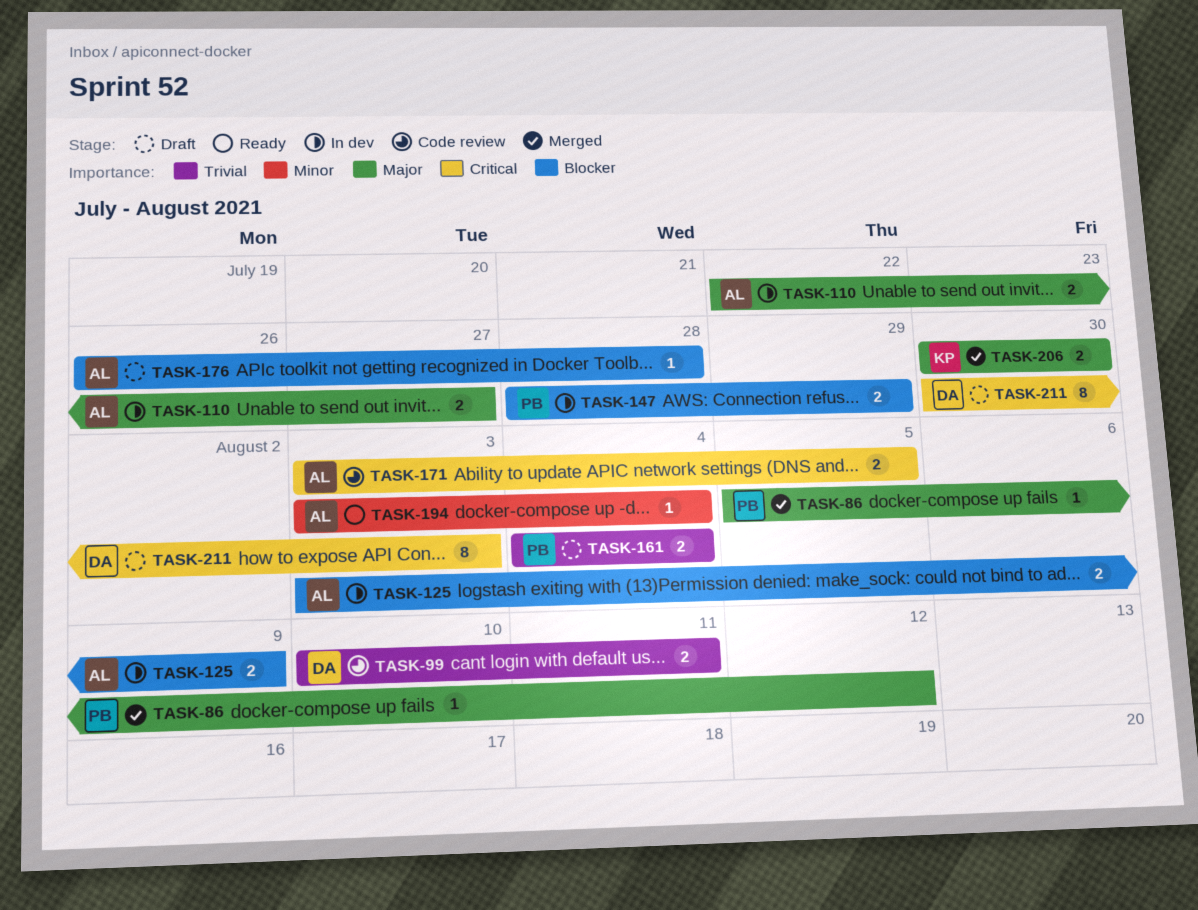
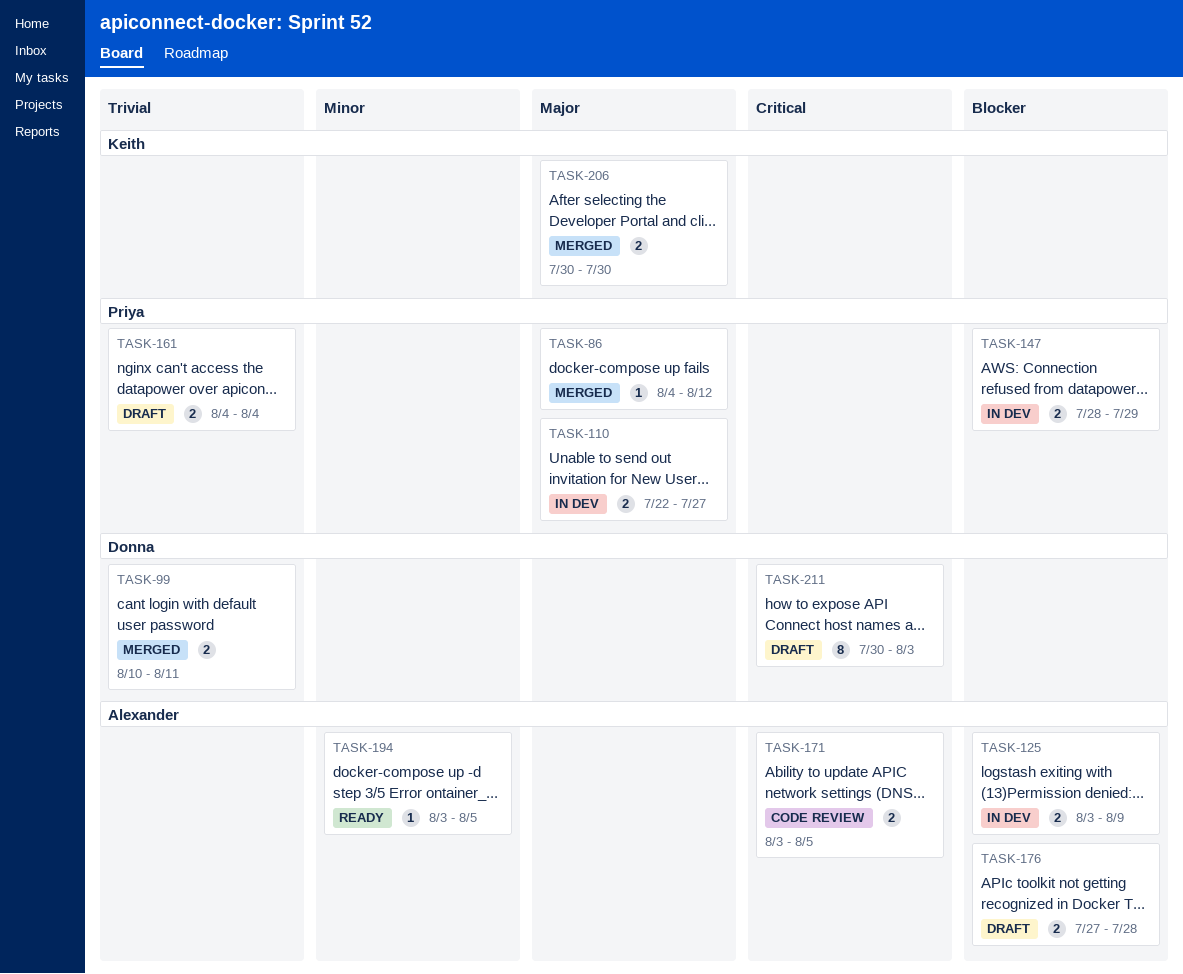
TASK-86, start: Aug 5 -> Aug 4
TASK-99, status: Code review -> Merged
TASK-110, owner: Alexander -> Priya
TASK-176, estimate: 1 -> 2
TASK-176, start: Jul 26 -> Jul 27
TASK-194, due: Aug 4 -> Aug 5

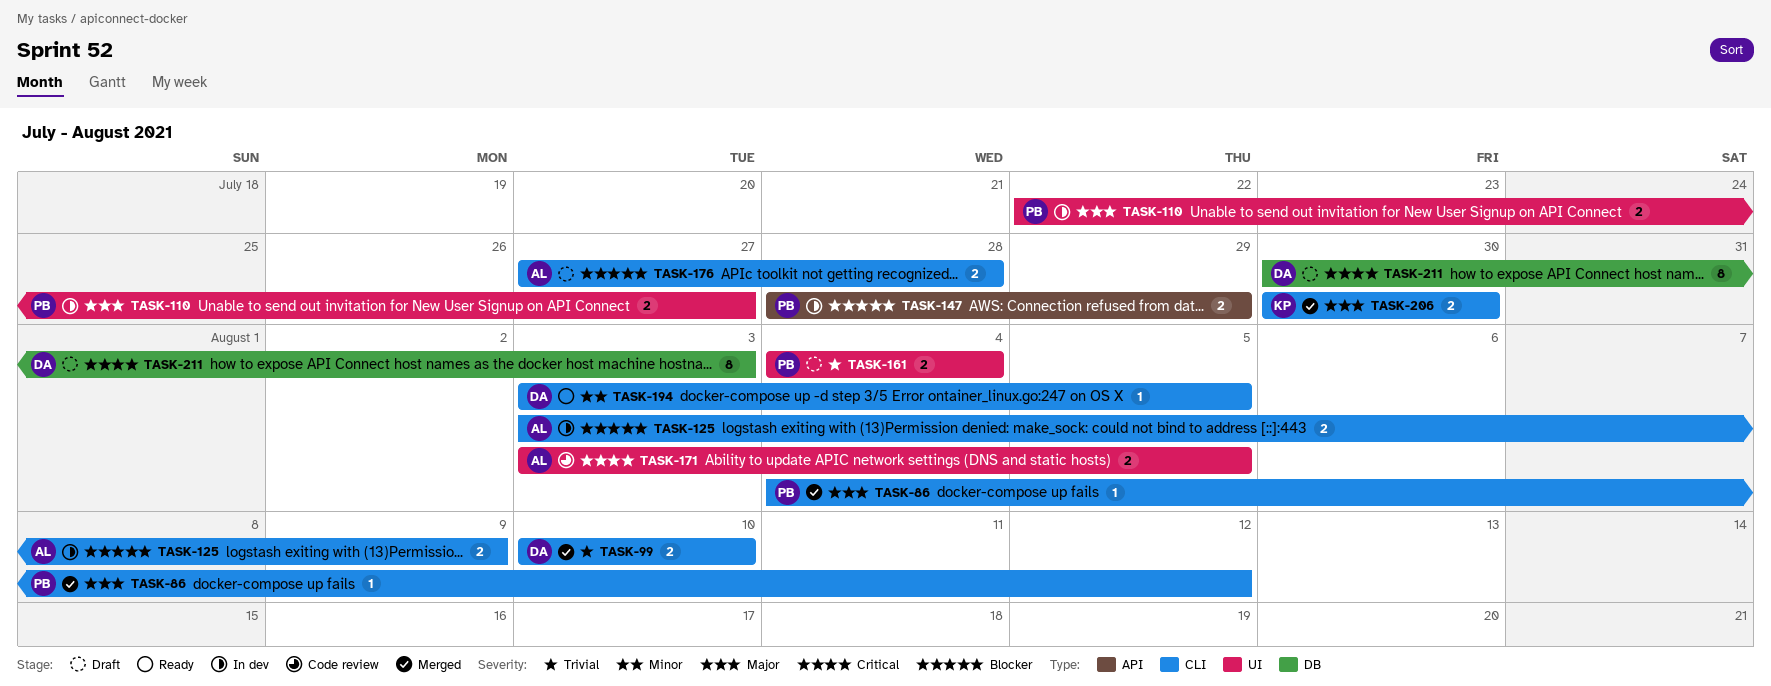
TASK-99, due: Aug 11 -> Aug 10
TASK-194, owner: Alexander -> Donna

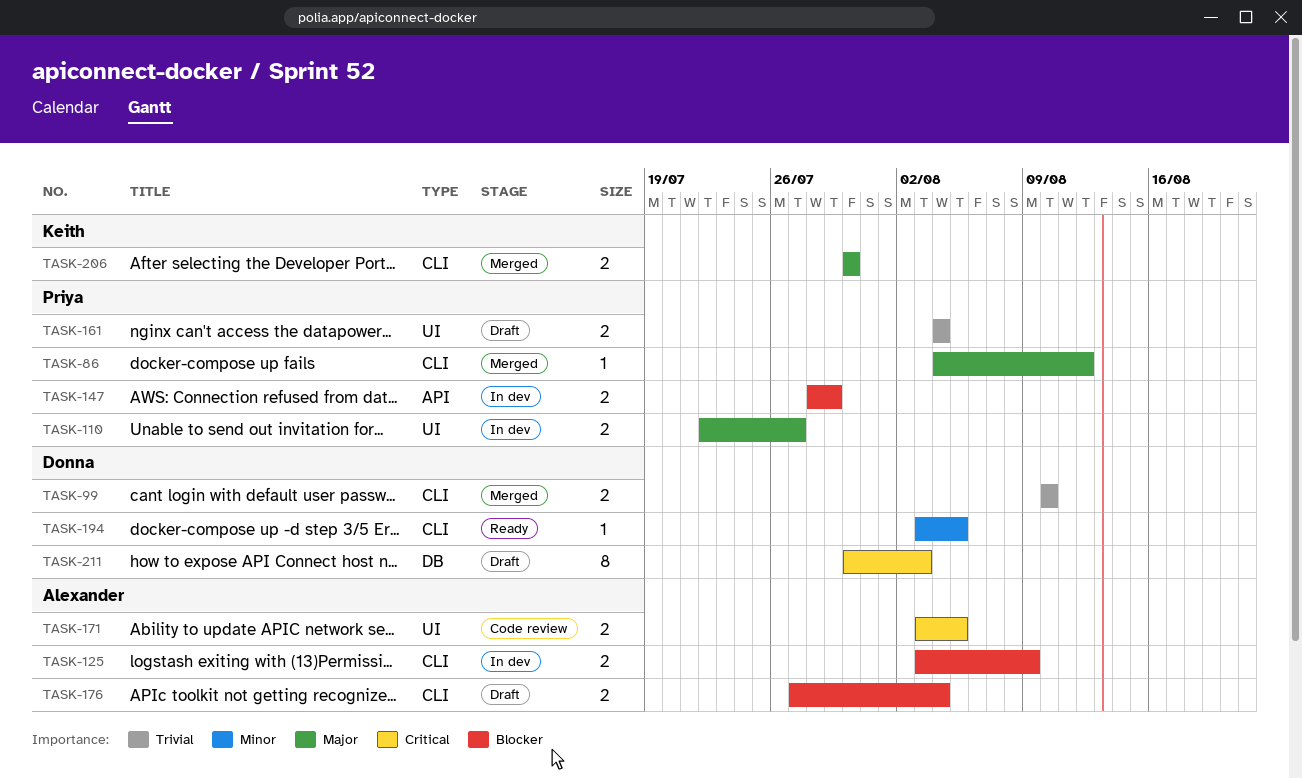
TASK-176, due: Jul 28 -> Aug 4

